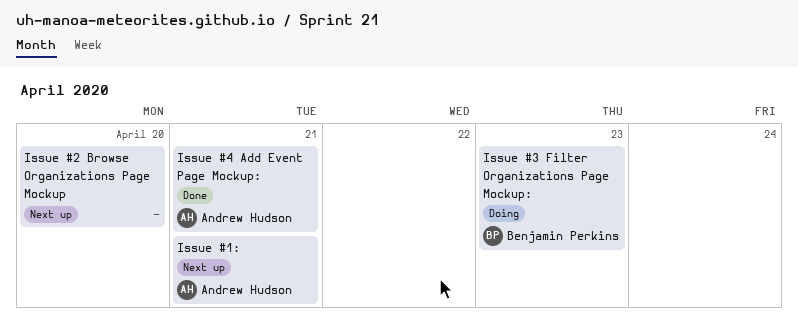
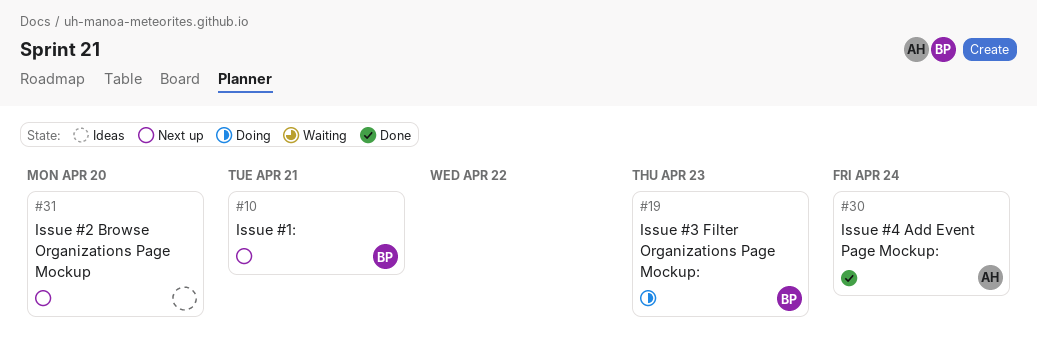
Issue #1:, owner: Andrew Hudson -> Benjamin Perkins
Issue #4 Add Event Page Mockup:, due: Apr 21 -> Apr 24

